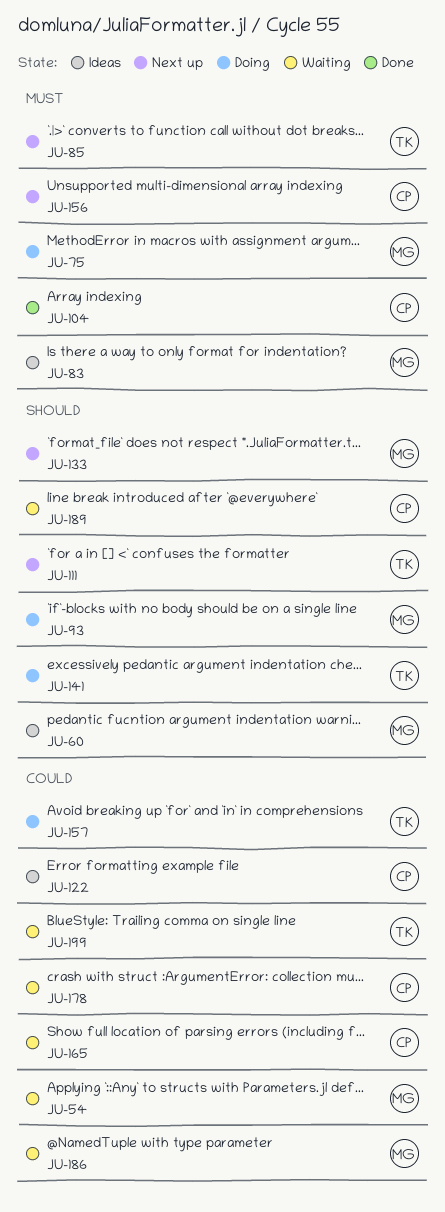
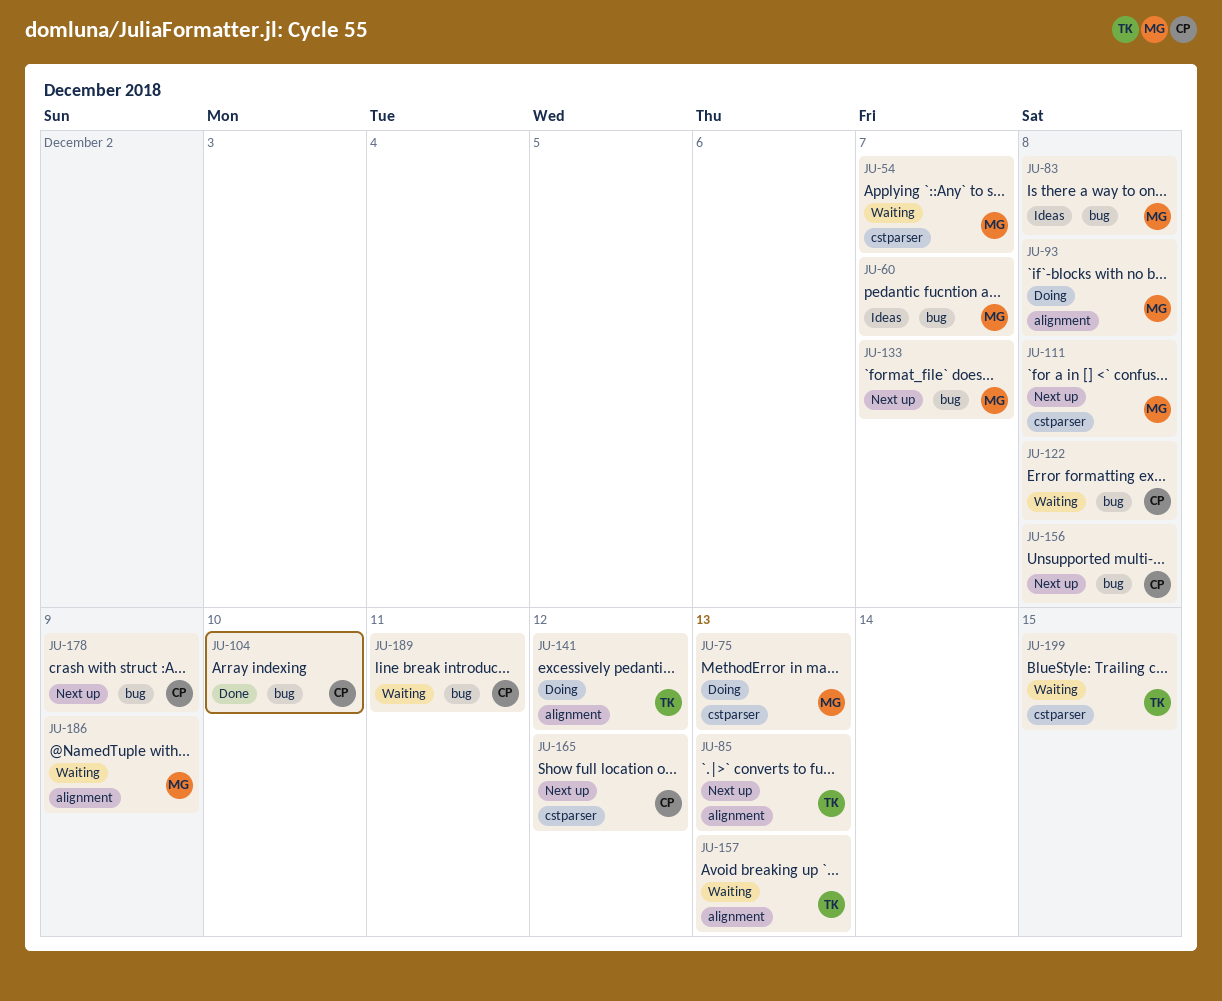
JU-111, owner: TK -> MG
JU-122, status: Ideas -> Waiting
JU-157, status: Doing -> Waiting
JU-165, status: Waiting -> Next up
JU-178, status: Waiting -> Next up

